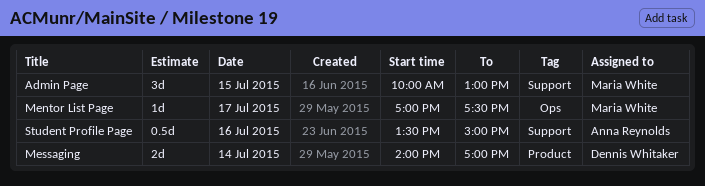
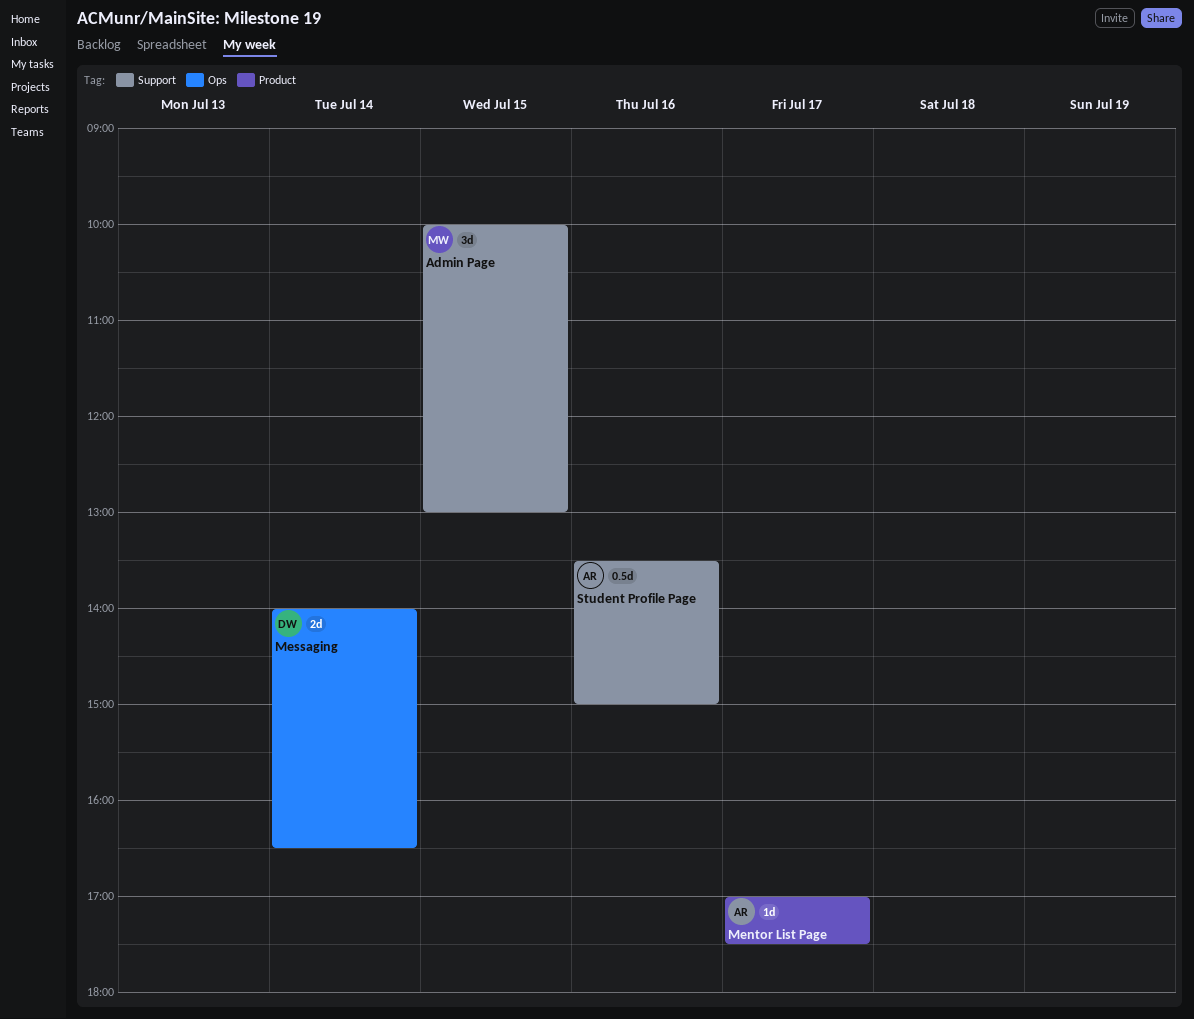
Mentor List Page, owner: Maria White -> Anna Reynolds
Mentor List Page, label: Ops -> Product
Messaging, label: Product -> Ops
Messaging, ends: 17:00 -> 16:30

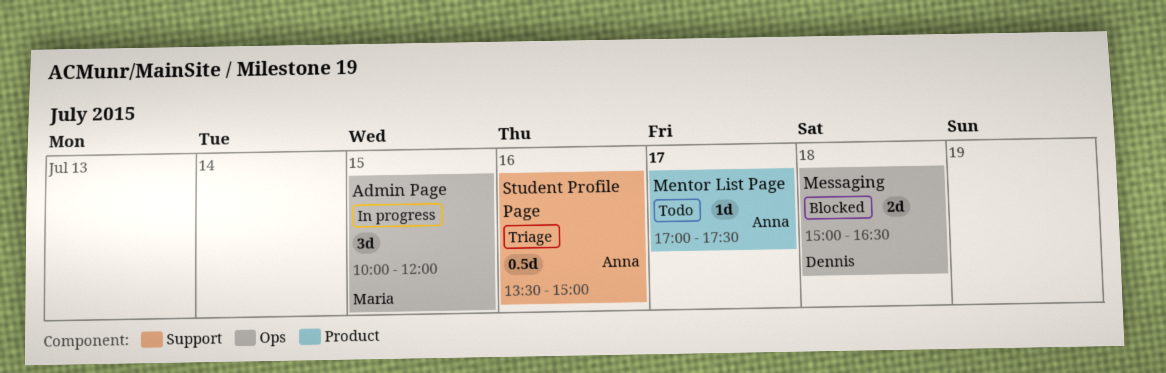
Admin Page, label: Support -> Ops
Admin Page, ends: 13:00 -> 12:00
Messaging, day: Jul 14 -> Jul 18
Messaging, begins: 14:00 -> 15:00

